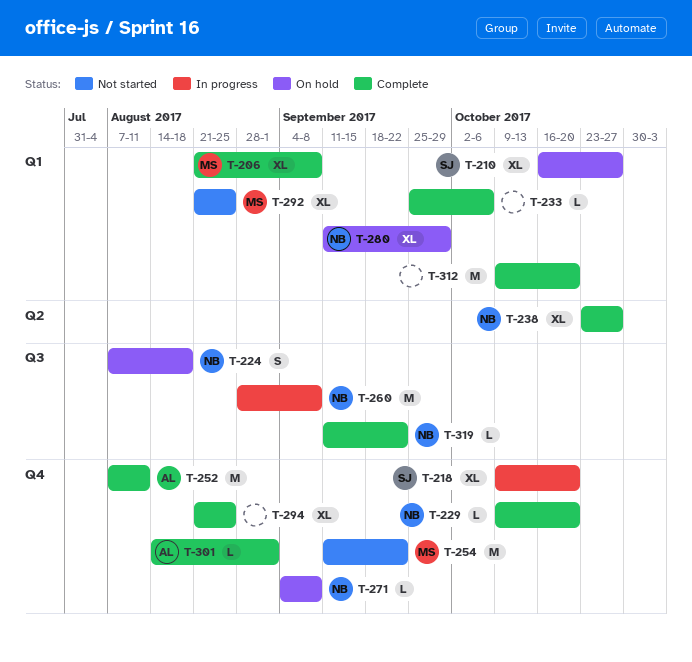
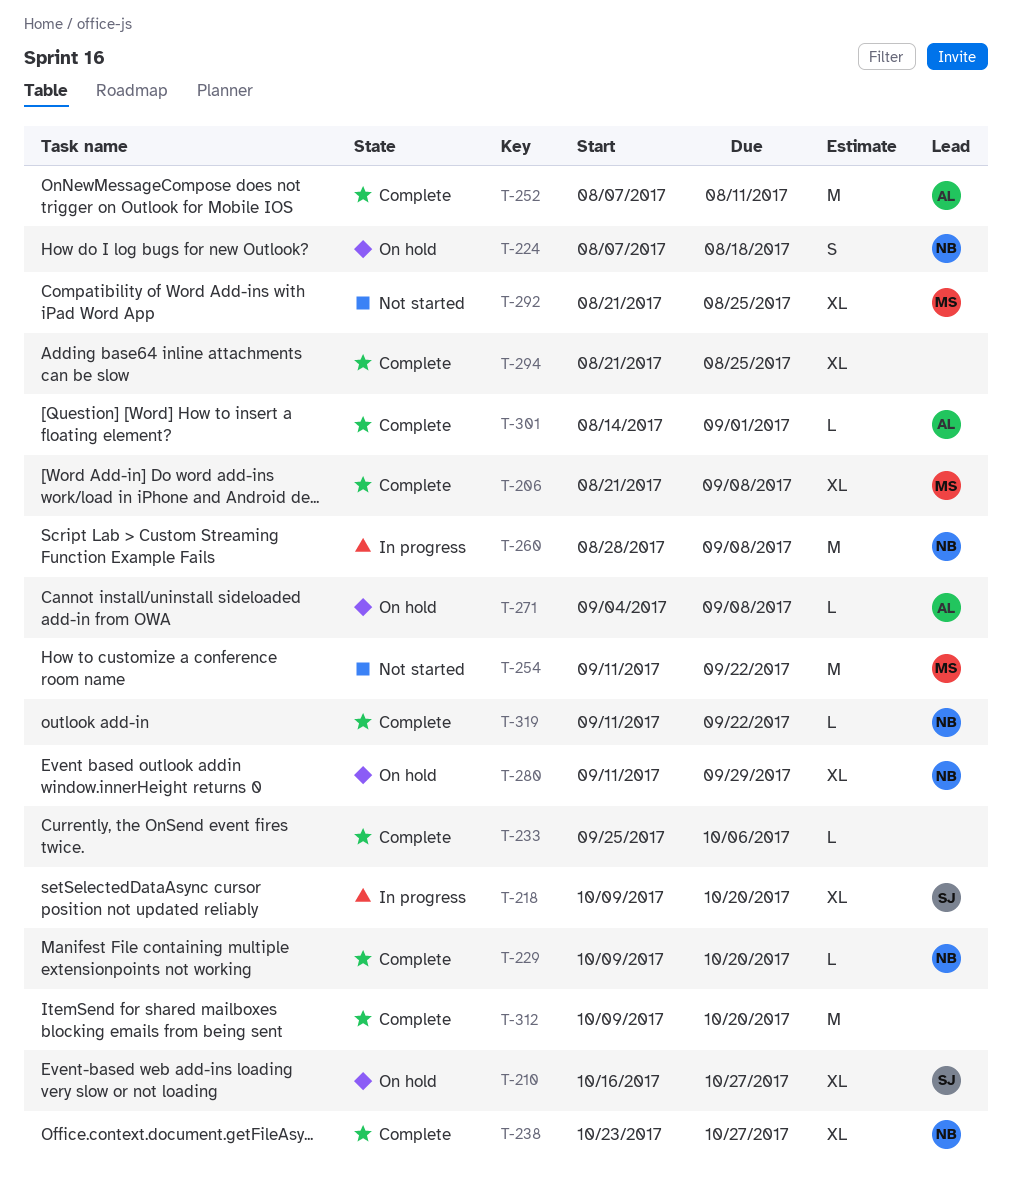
T-271, owner: NB -> AL

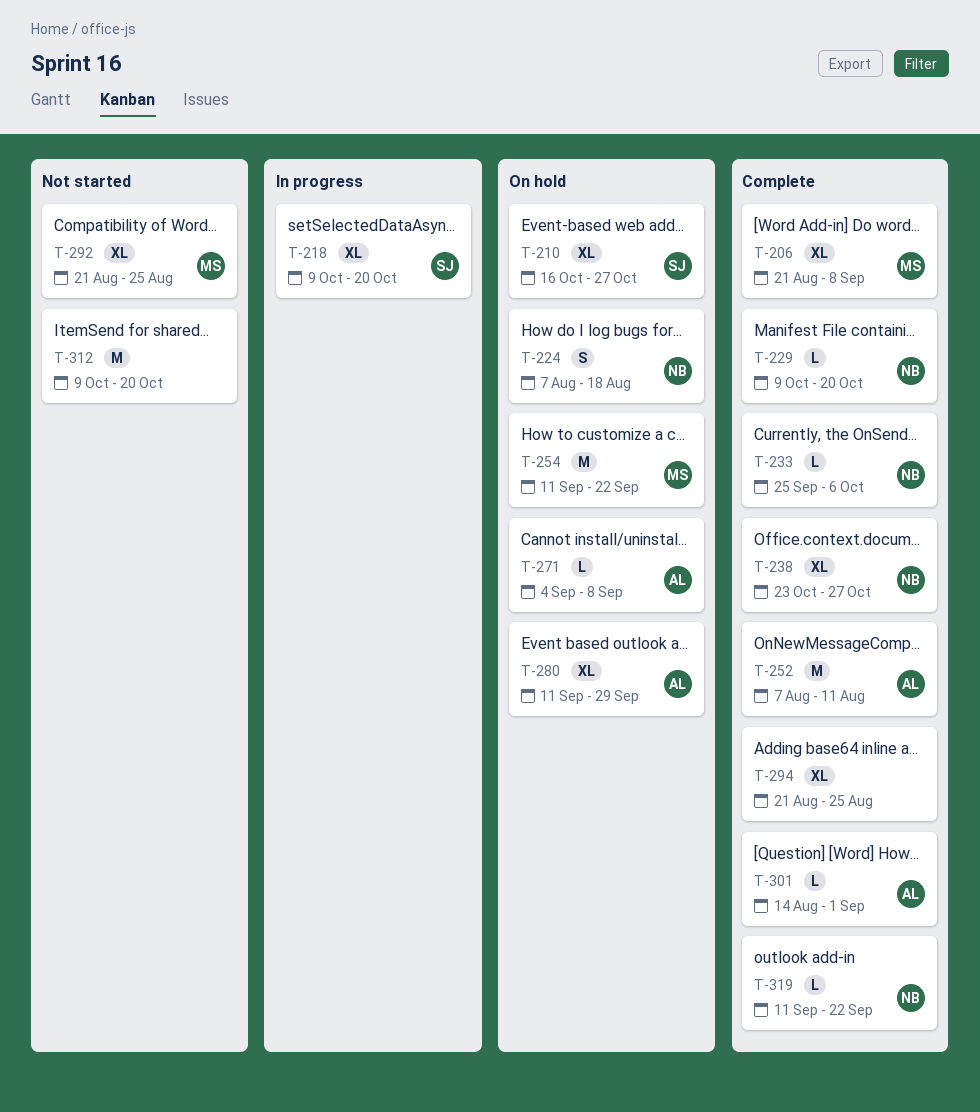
T-233, owner: none -> NB
T-254, status: Not started -> On hold
T-260: present -> none
T-280, owner: NB -> AL
T-312, status: Complete -> Not started

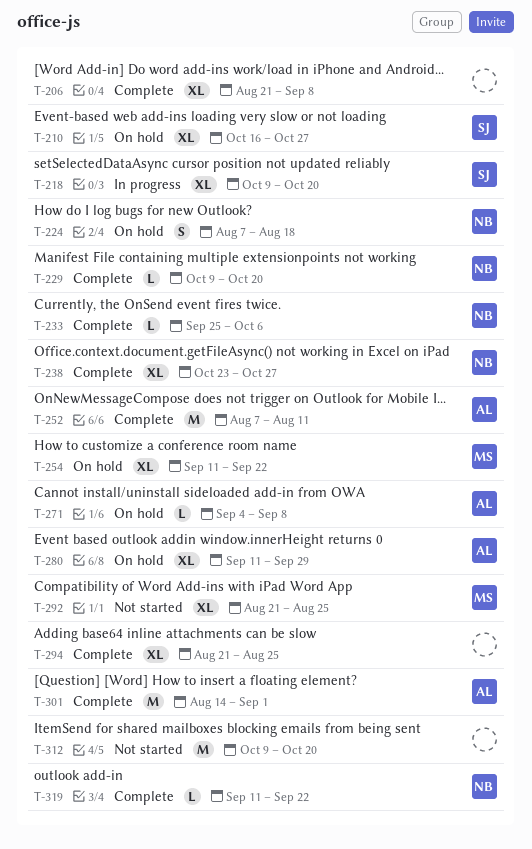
T-206, owner: MS -> none
T-254, estimate: M -> XL
T-301, estimate: L -> M

